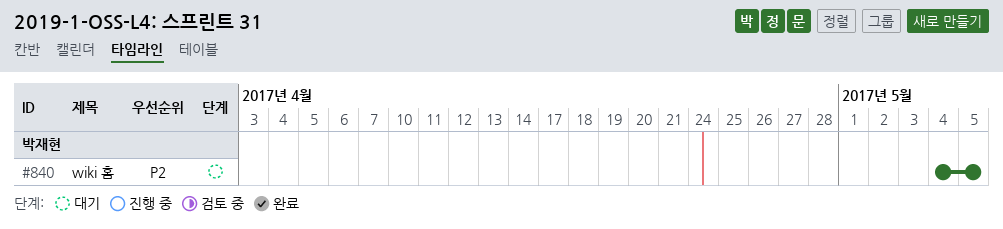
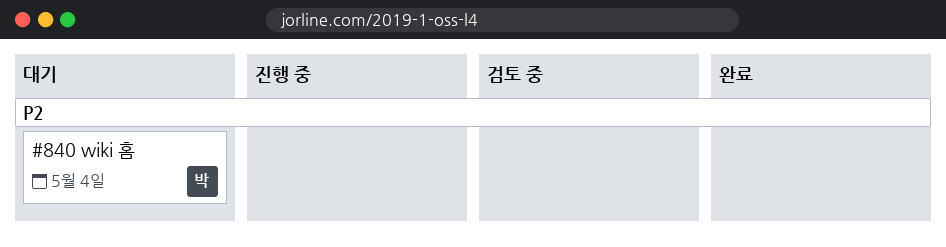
#840, due: May 5 -> May 4

